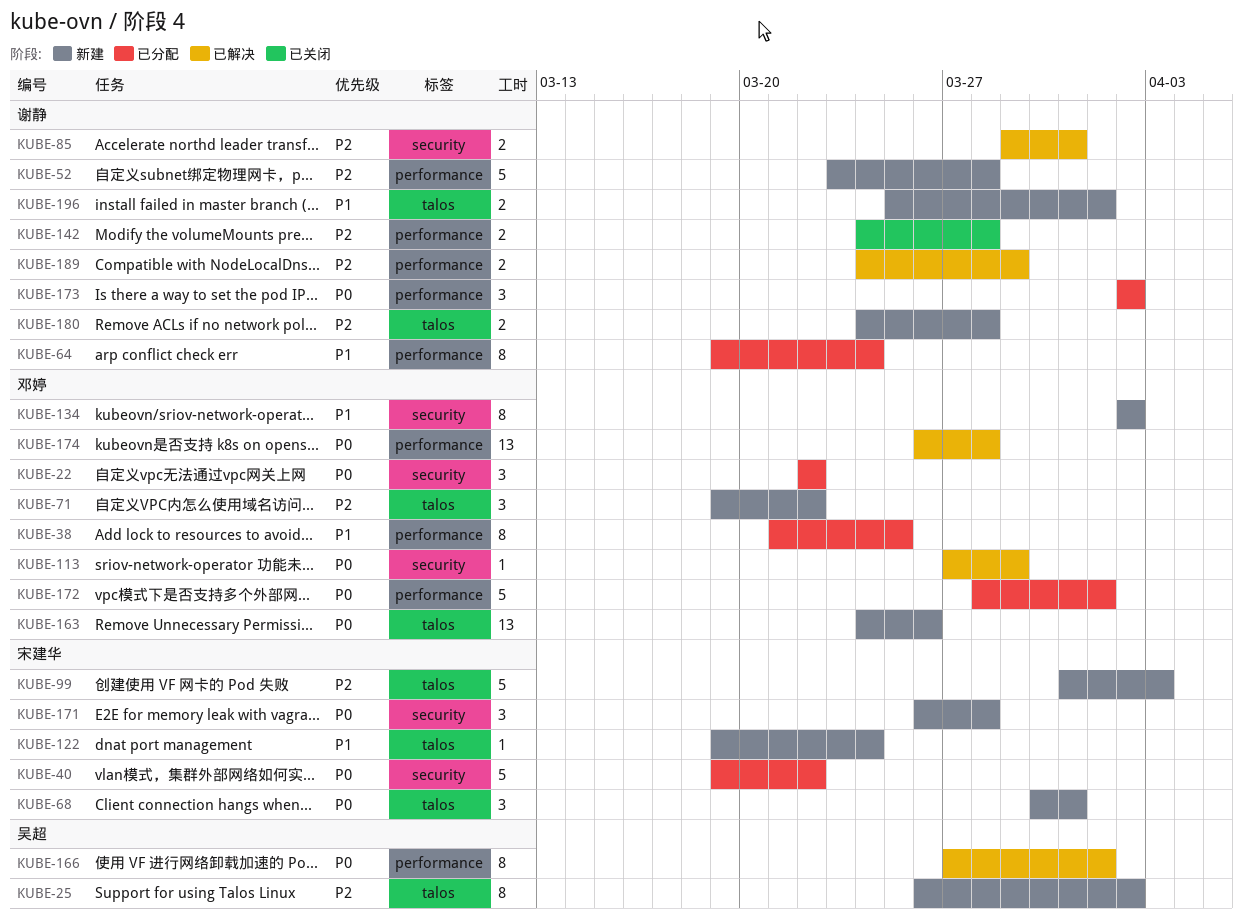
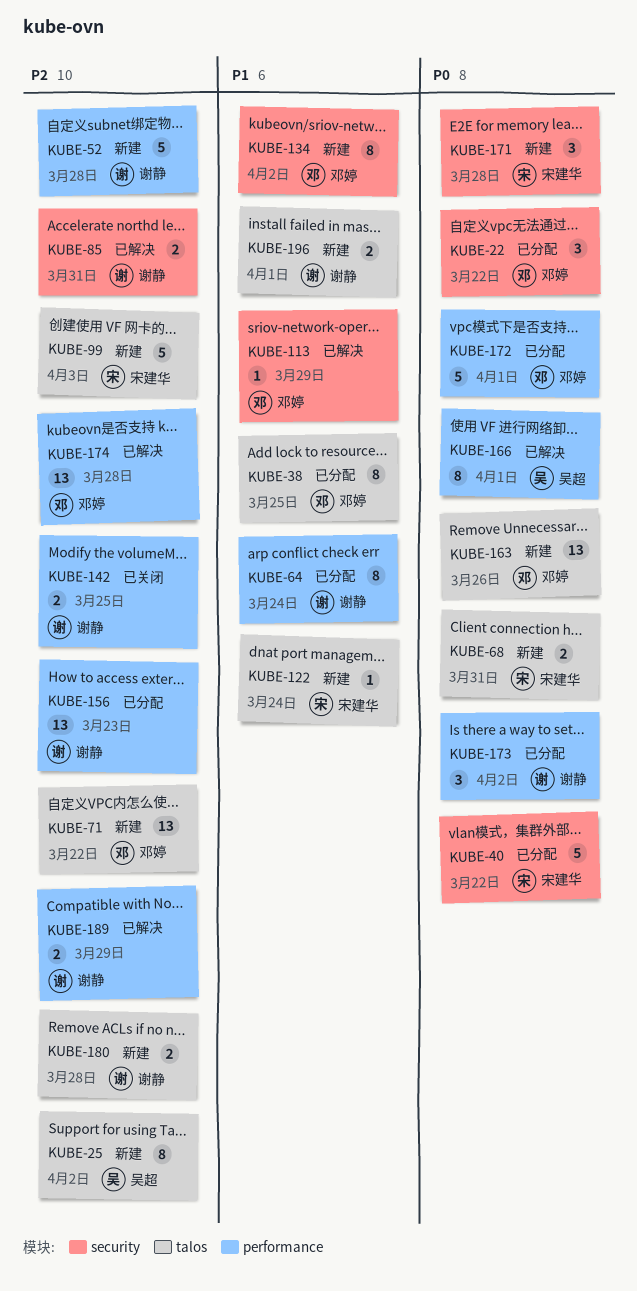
KUBE-38, label: performance -> talos
KUBE-68, estimate: 3 -> 2
KUBE-71, estimate: 3 -> 13
KUBE-113, priority: P0 -> P1
KUBE-142, due: Mar 28 -> Mar 25
KUBE-156: none -> present
KUBE-174, priority: P0 -> P2

